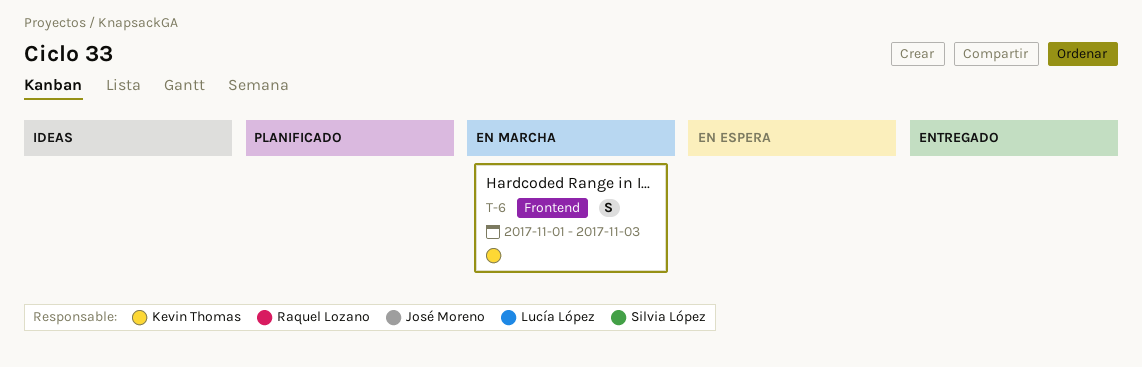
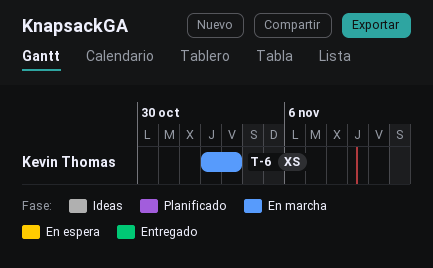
T-6, estimate: S -> XS
T-6, start: Nov 1 -> Nov 2

